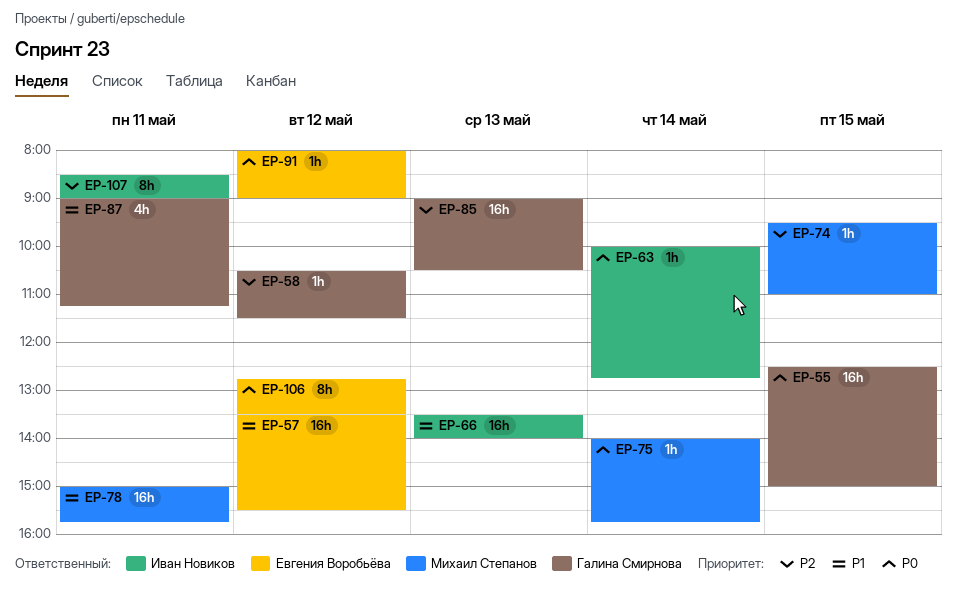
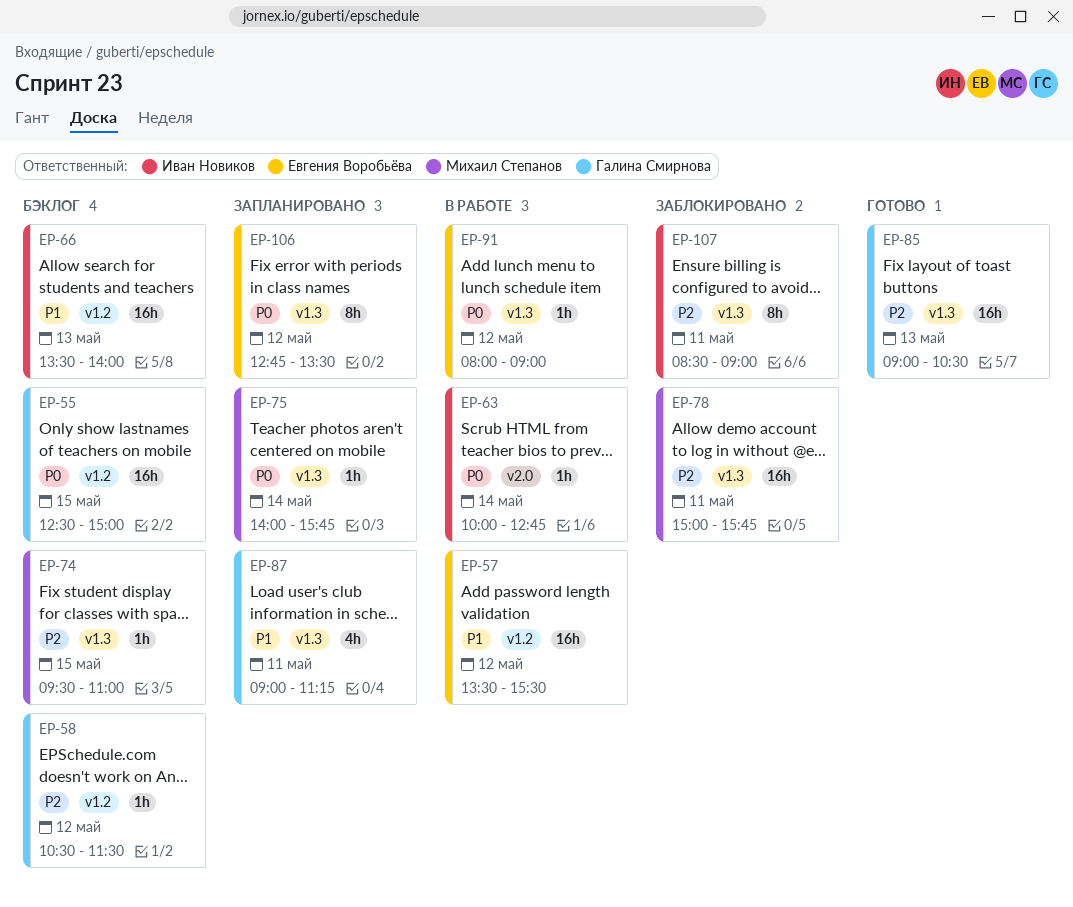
EP-78, priority: P1 -> P2

